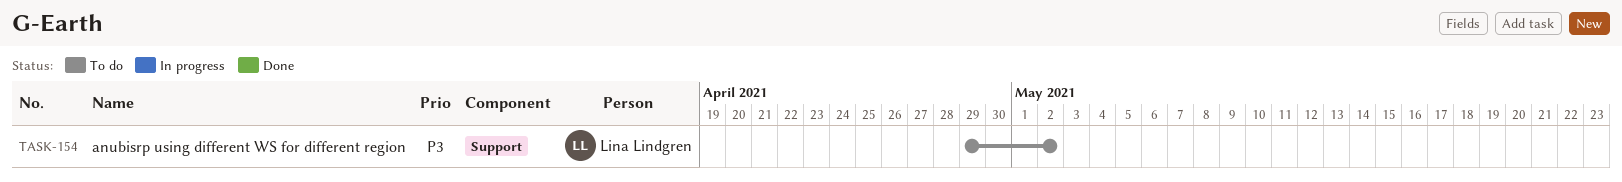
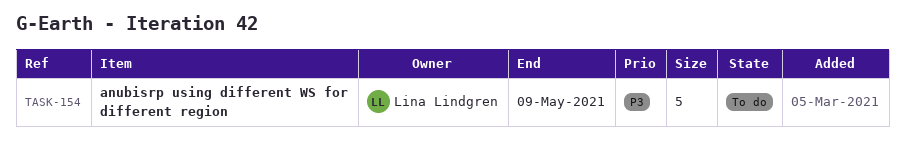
TASK-154, due: May 2 -> May 9

